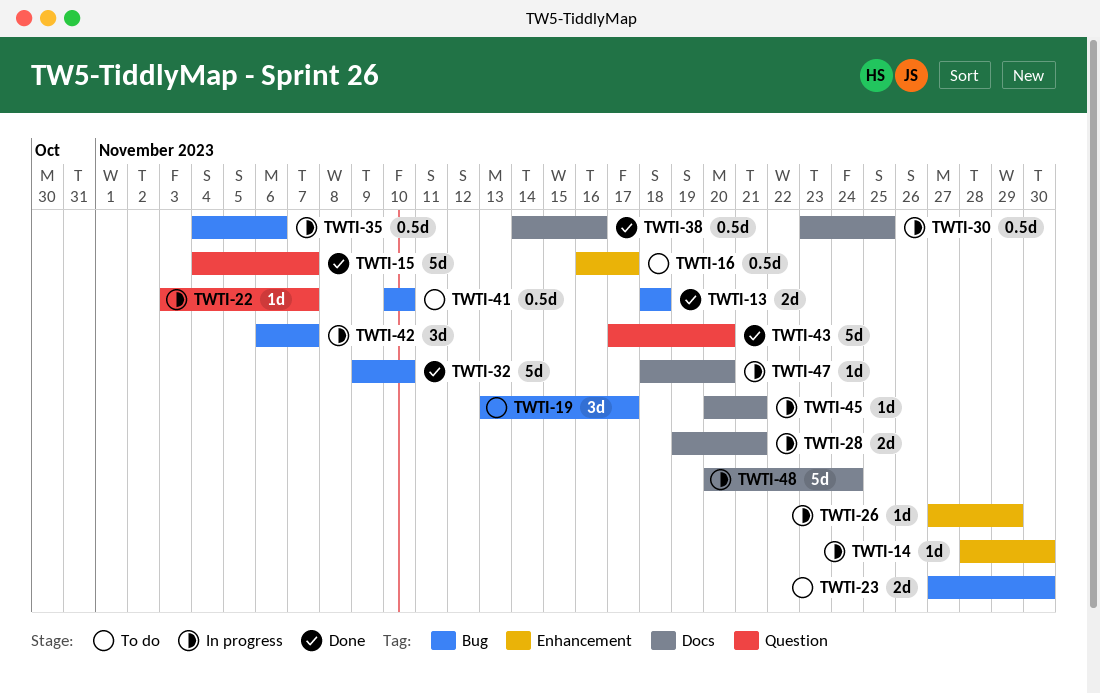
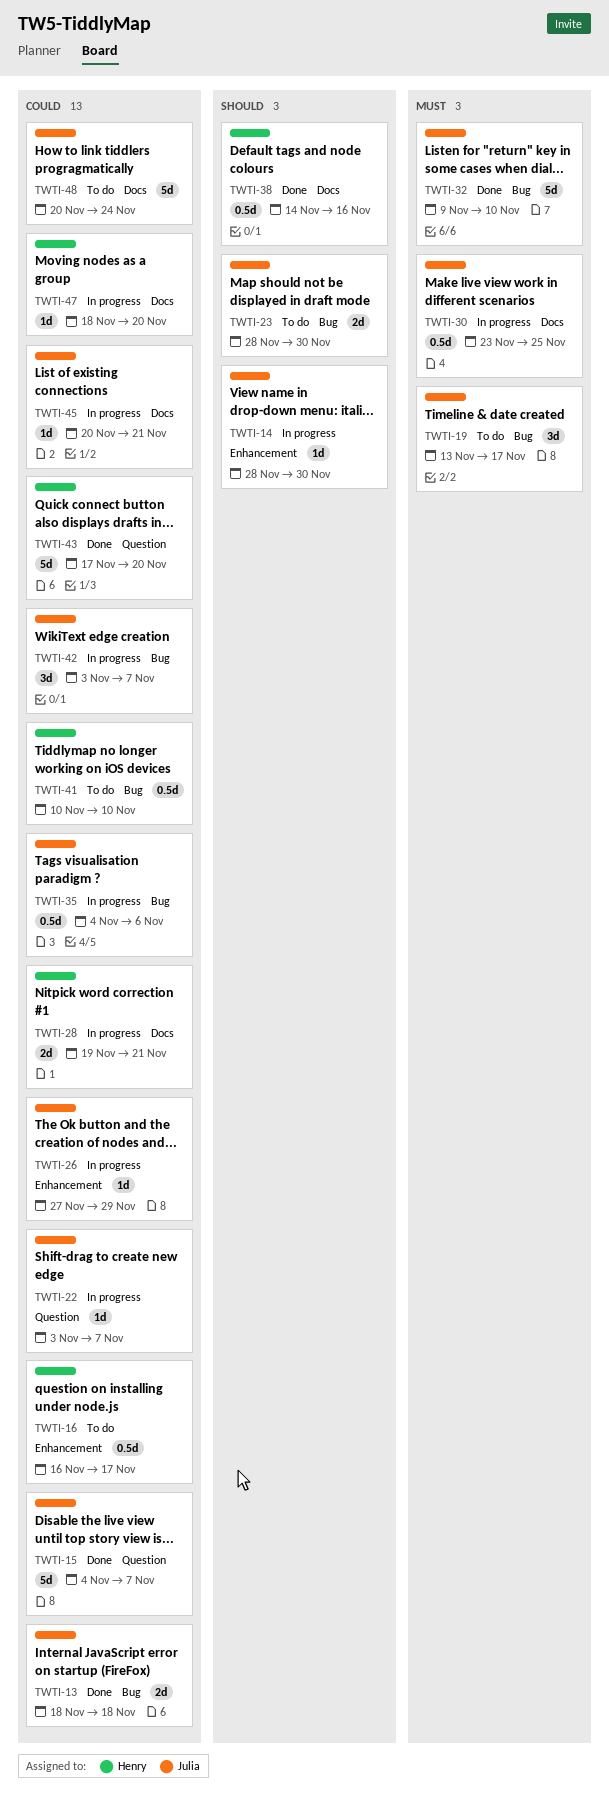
TWTI-23, start: Nov 27 -> Nov 28
TWTI-42, start: Nov 6 -> Nov 3
TWTI-48, status: In progress -> To do

